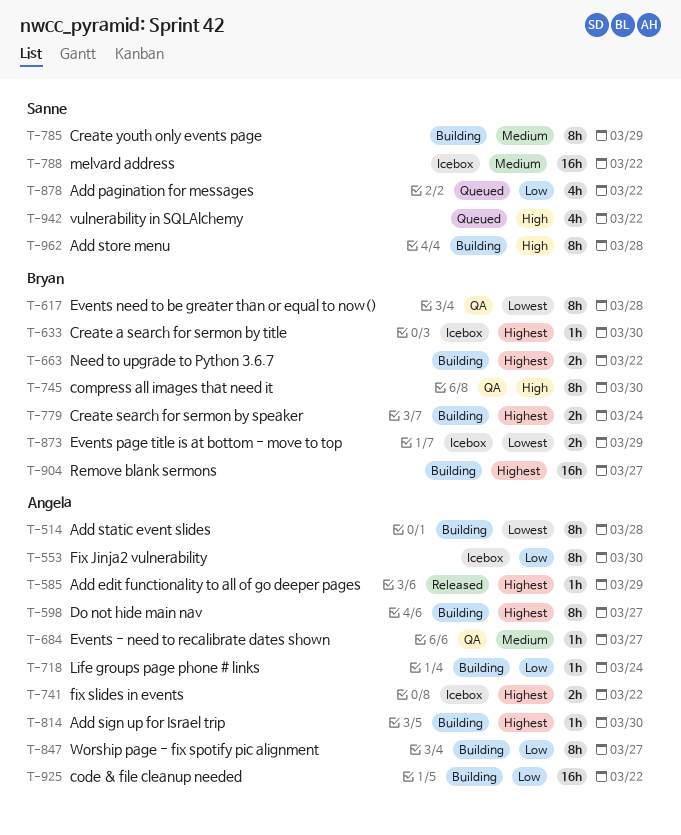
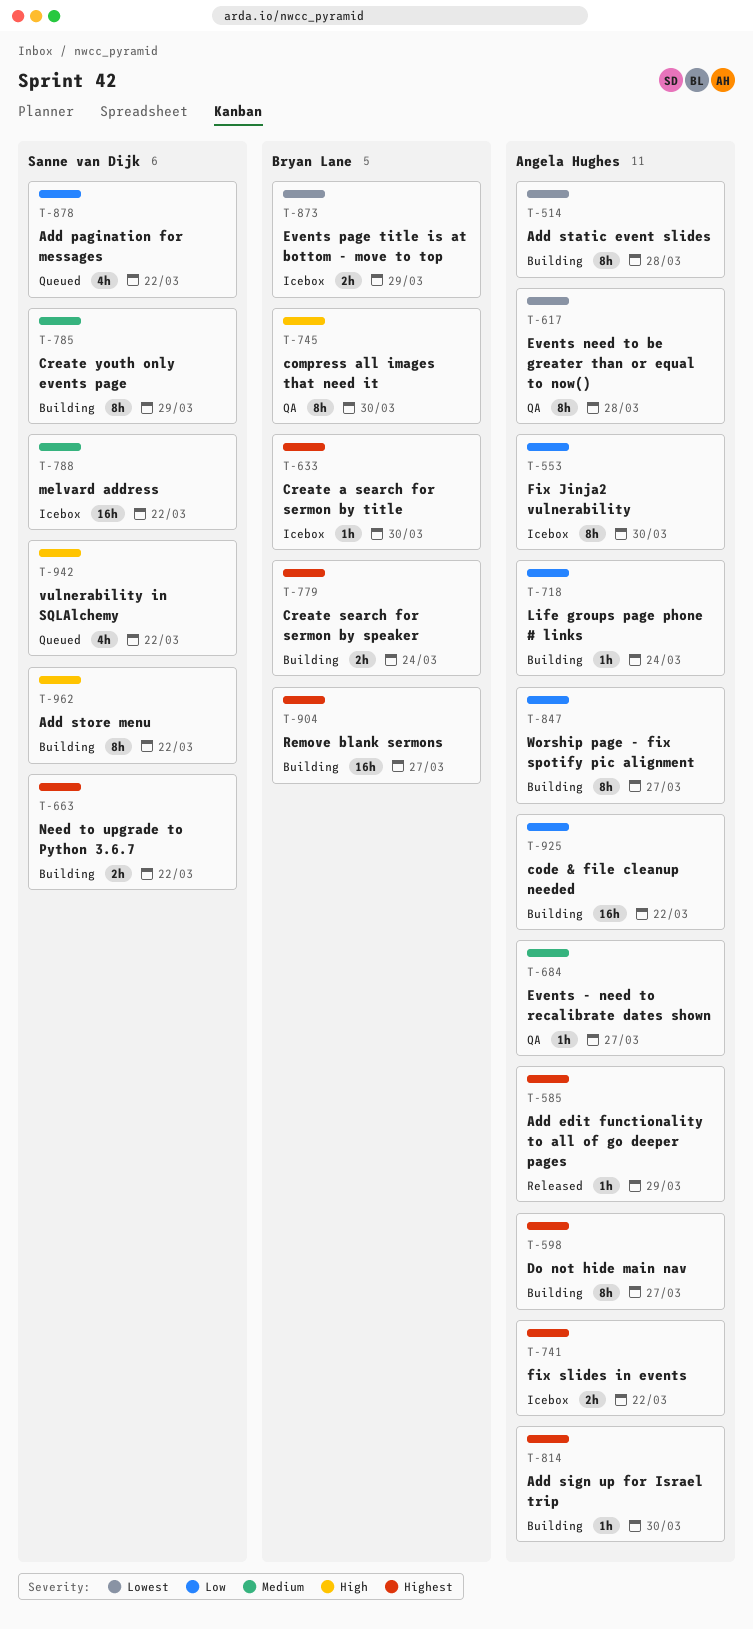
T-617, owner: Bryan Lane -> Angela Hughes
T-663, owner: Bryan Lane -> Sanne van Dijk
T-962, due: Mar 28 -> Mar 22

